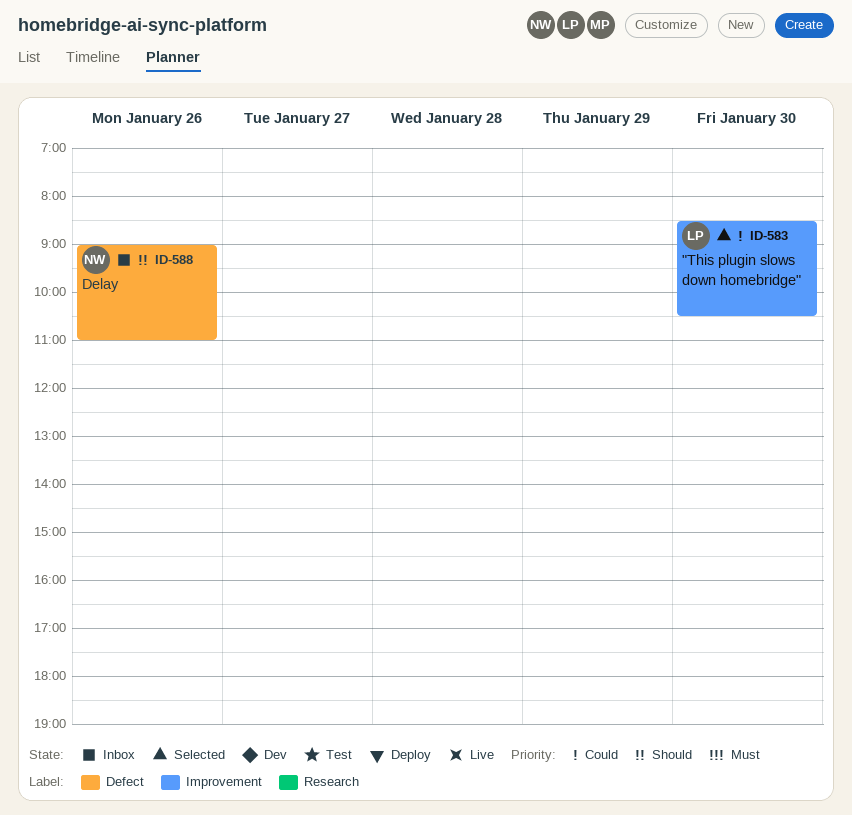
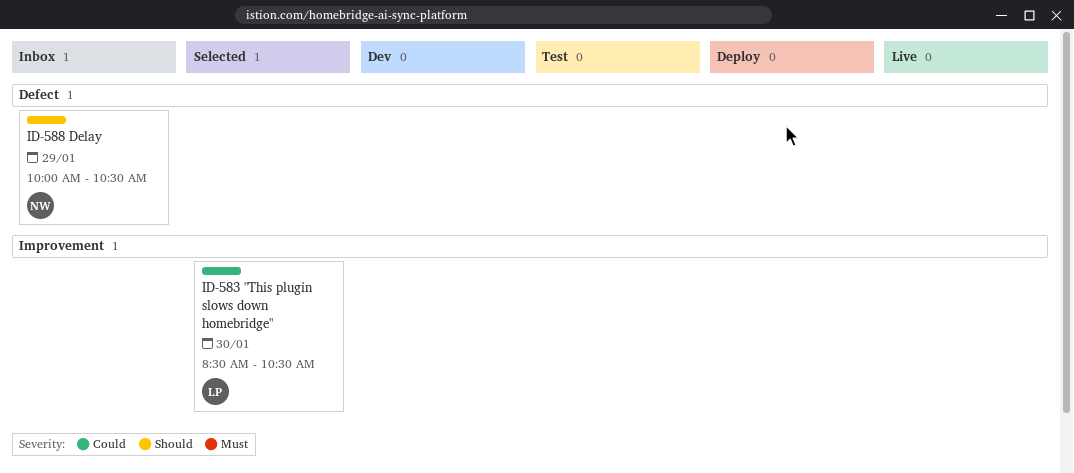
ID-588, day: Jan 26 -> Jan 29
ID-588, begins: 09:00 -> 10:00
ID-588, ends: 11:00 -> 10:30

